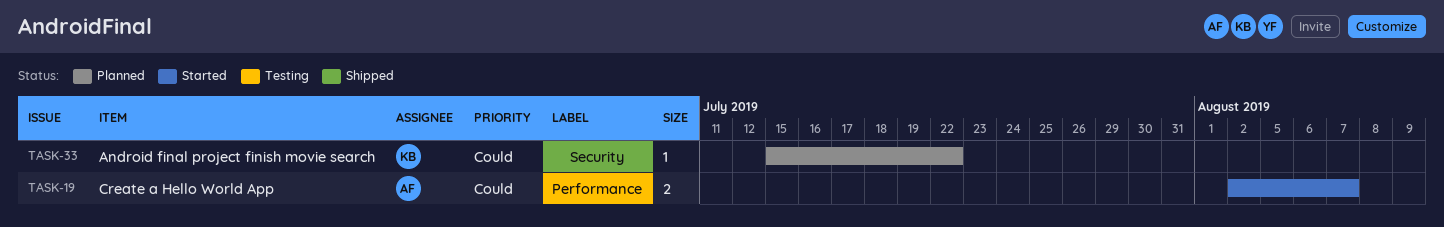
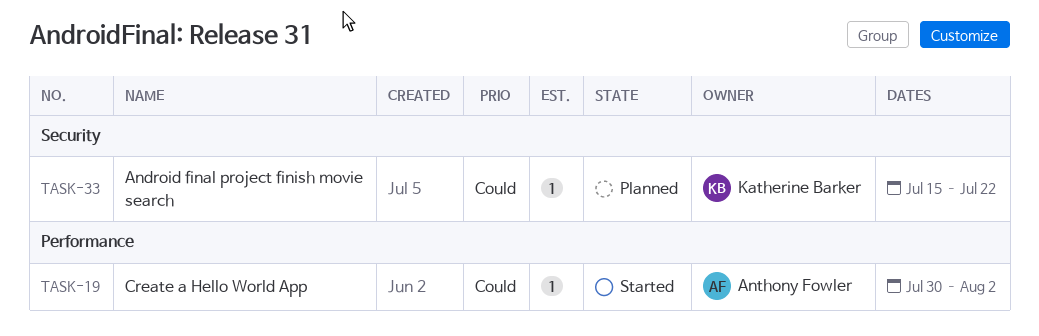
TASK-19, estimate: 2 -> 1
TASK-19, start: Aug 2 -> Jul 30
TASK-19, due: Aug 7 -> Aug 2

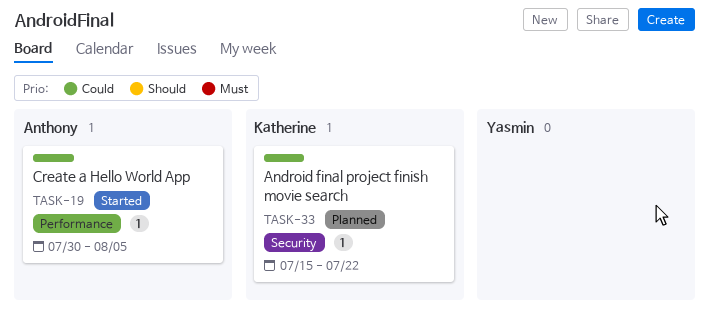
TASK-19, due: Aug 2 -> Aug 5

